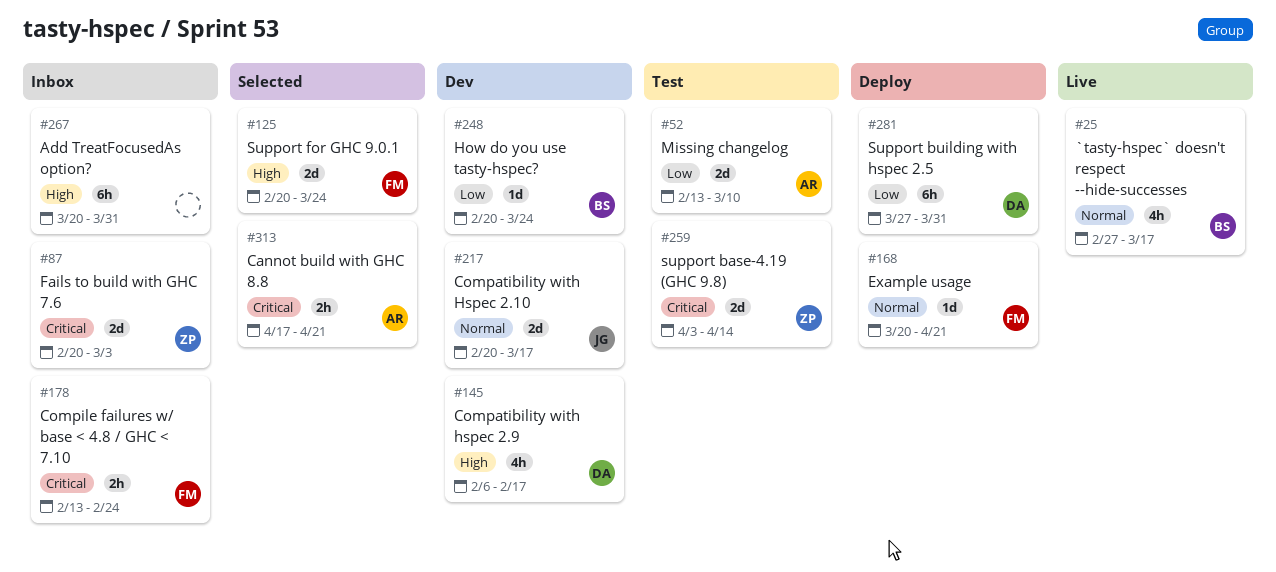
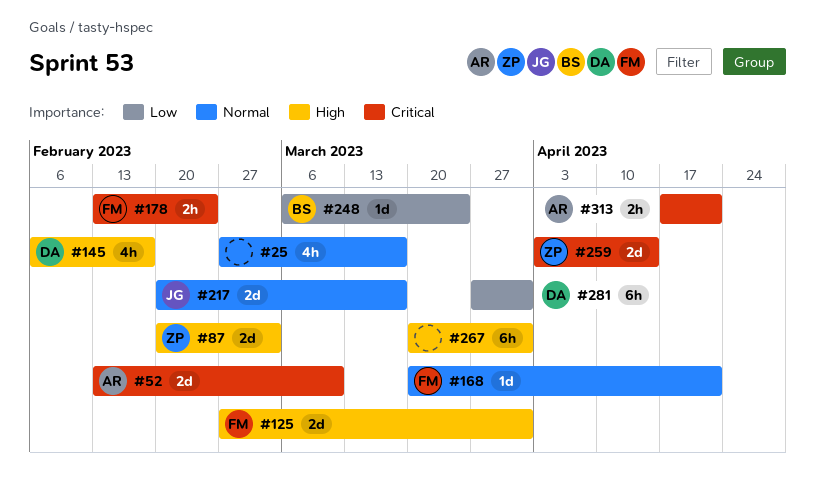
#25, owner: BS -> none
#52, priority: Low -> Critical
#87, priority: Critical -> High
#125, start: Feb 20 -> Feb 27
#125, due: Mar 24 -> Mar 31
#248, start: Feb 20 -> Mar 6

